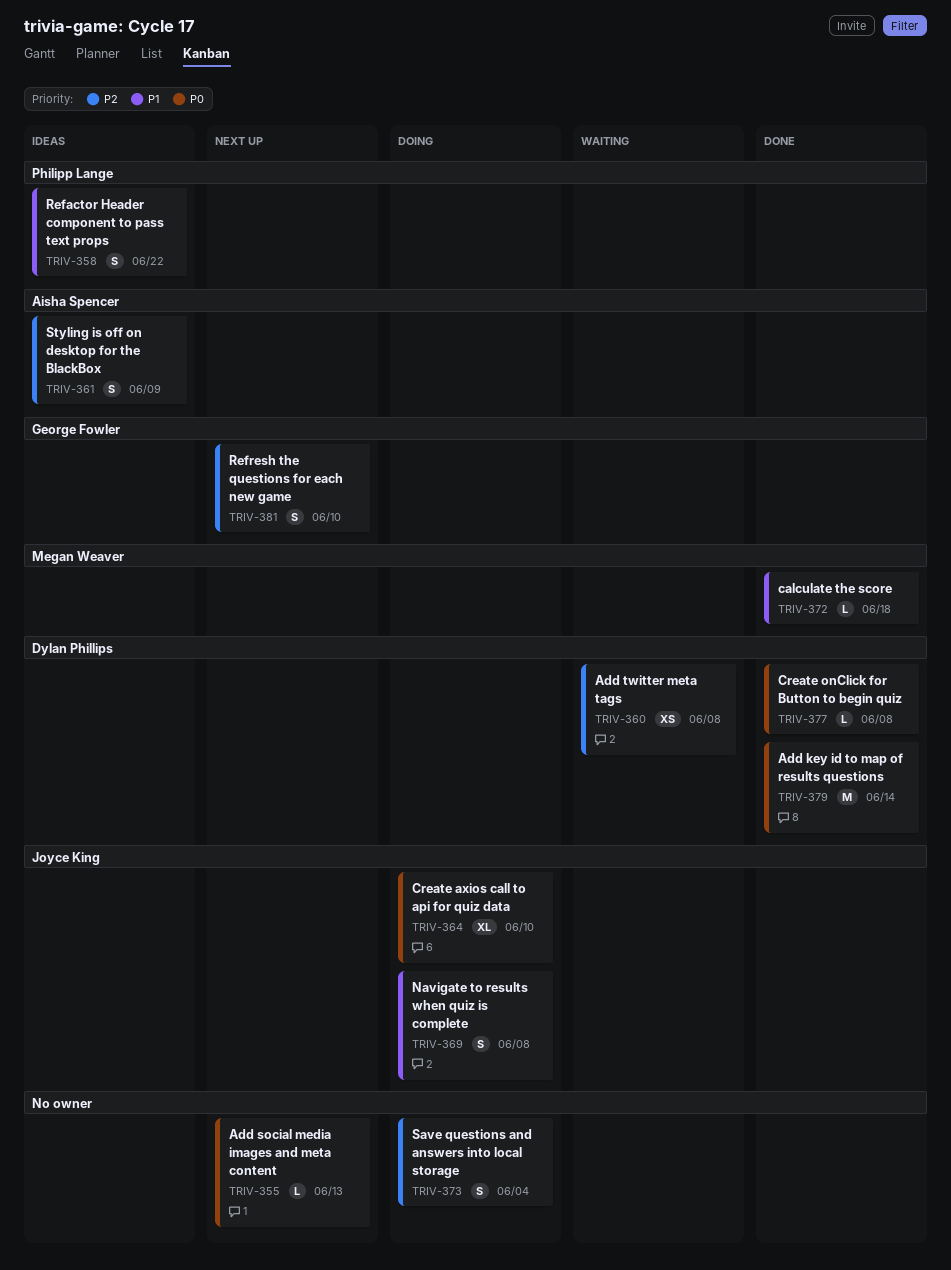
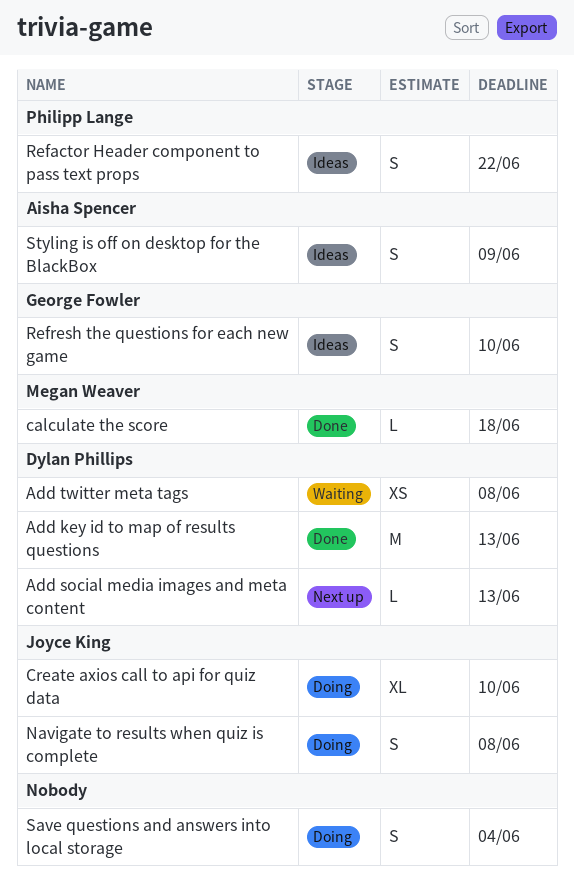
Add key id to map of results questions, due: Jun 14 -> Jun 13
Add social media images and meta content, owner: none -> Dylan Phillips
Create onClick for Button to begin quiz: present -> none
Refresh the questions for each new game, status: Next up -> Ideas

